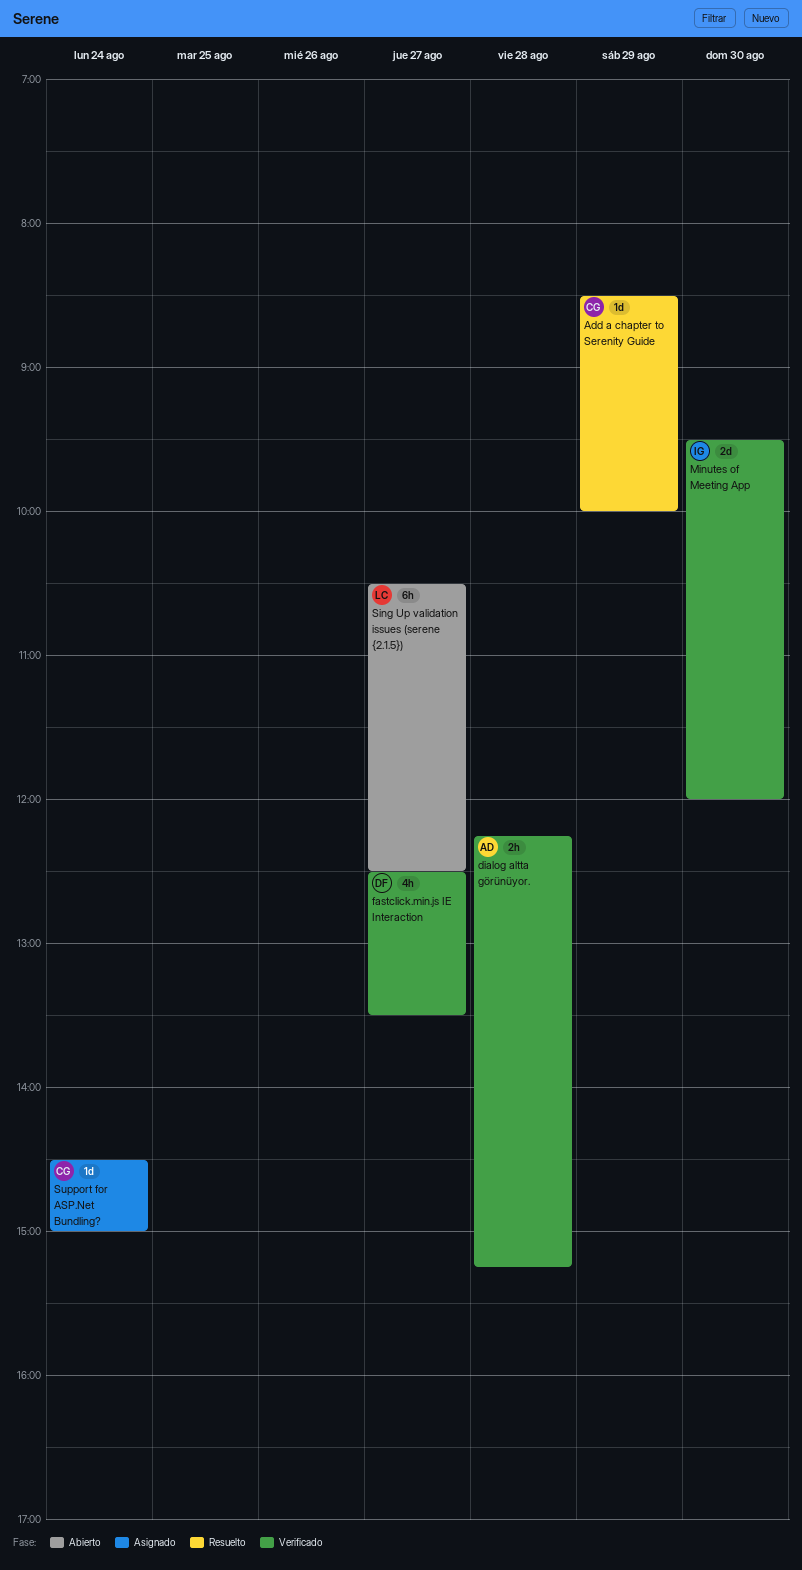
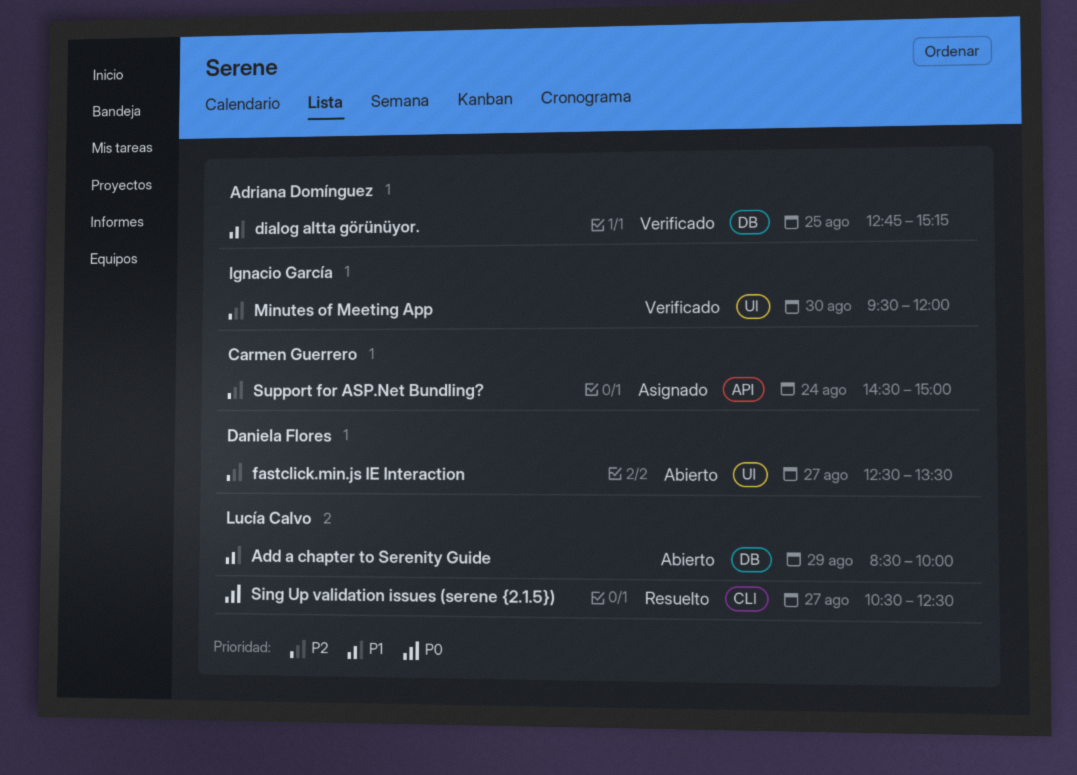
Add a chapter to Serenity Guide, status: Resuelto -> Abierto
Add a chapter to Serenity Guide, owner: Carmen Guerrero -> Lucía Calvo
dialog altta görünüyor., day: Aug 28 -> Aug 25
dialog altta görünüyor., begins: 12:15 -> 12:45
fastclick.min.js IE Interaction, status: Verificado -> Abierto
Sing Up validation issues (serene {2.1.5}), status: Abierto -> Resuelto

